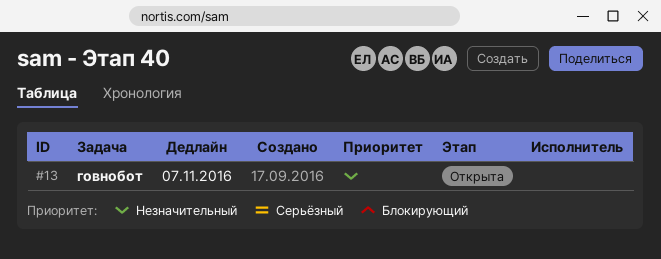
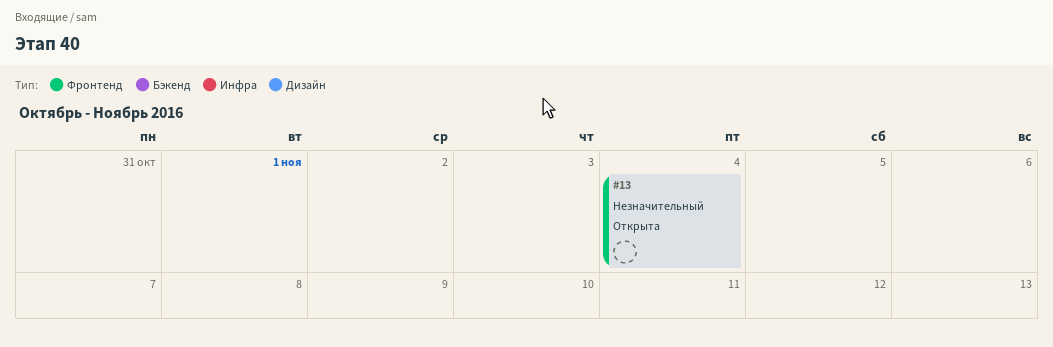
#13, due: Nov 7 -> Nov 4

